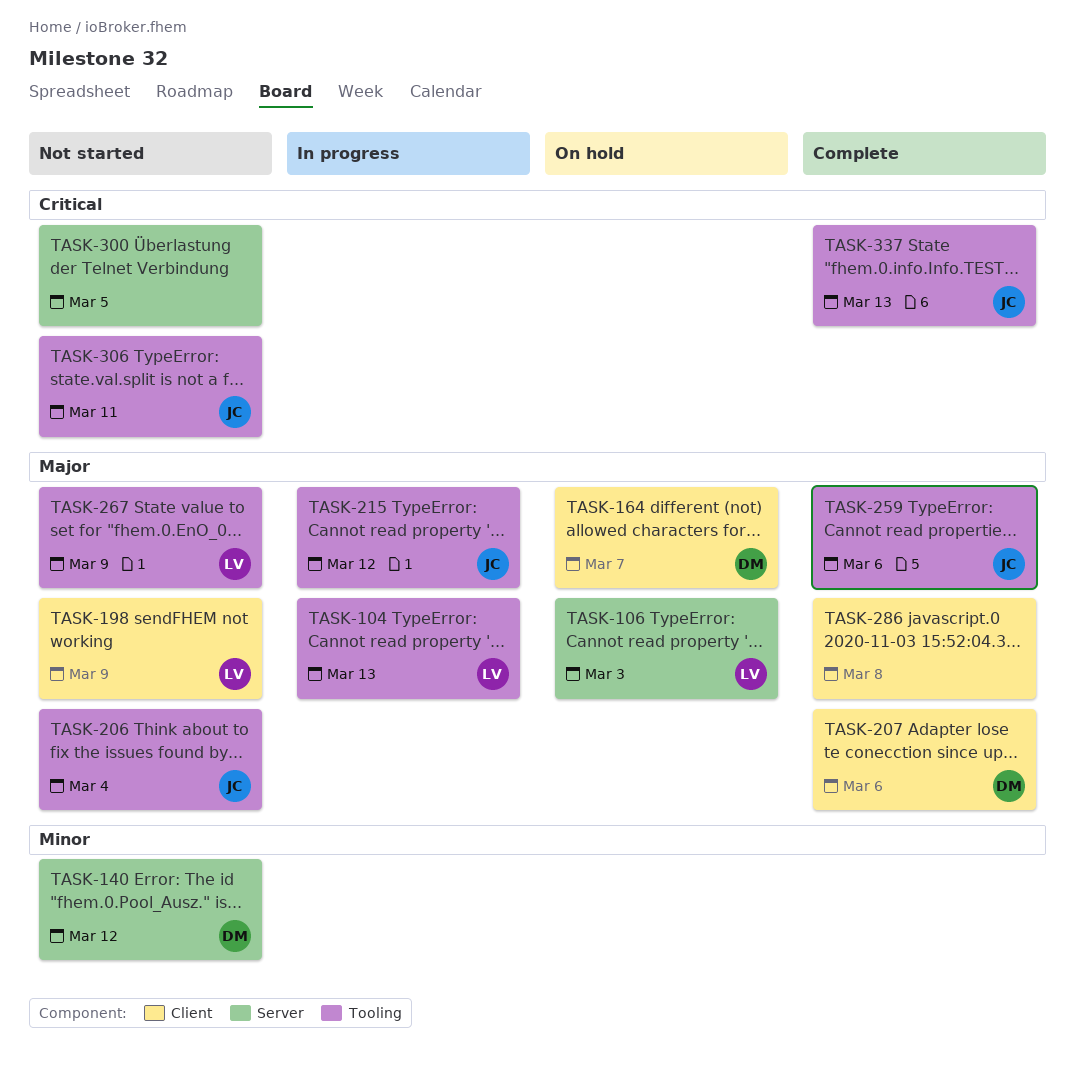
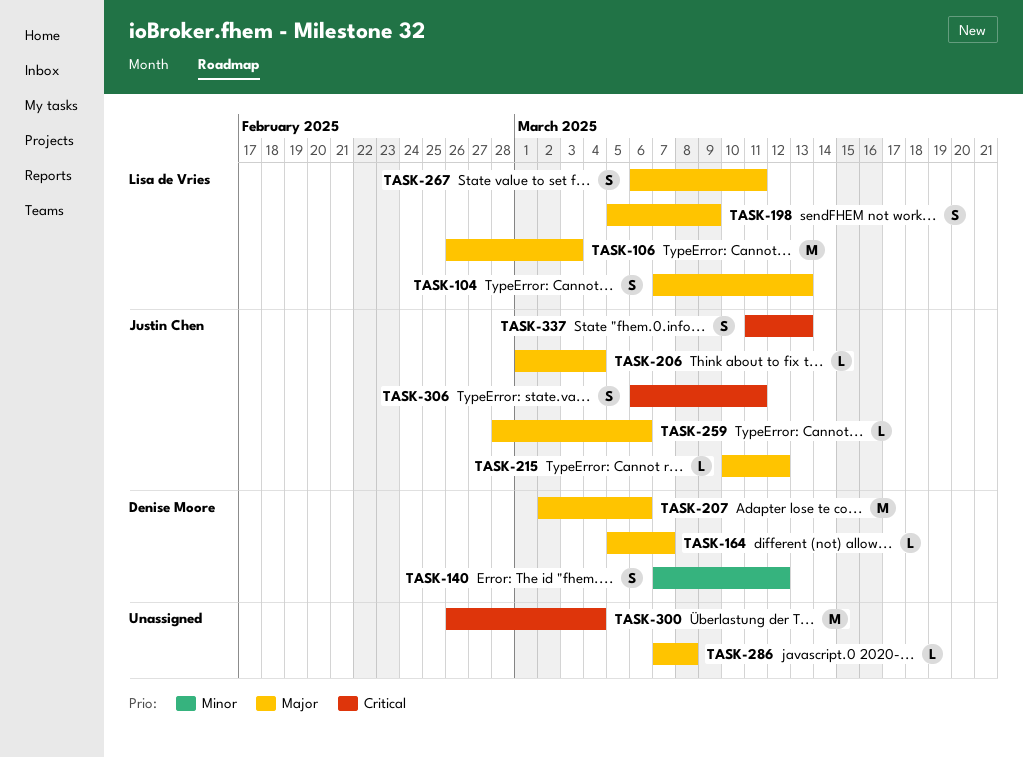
TASK-267, due: Mar 9 -> Mar 11
TASK-300, due: Mar 5 -> Mar 4

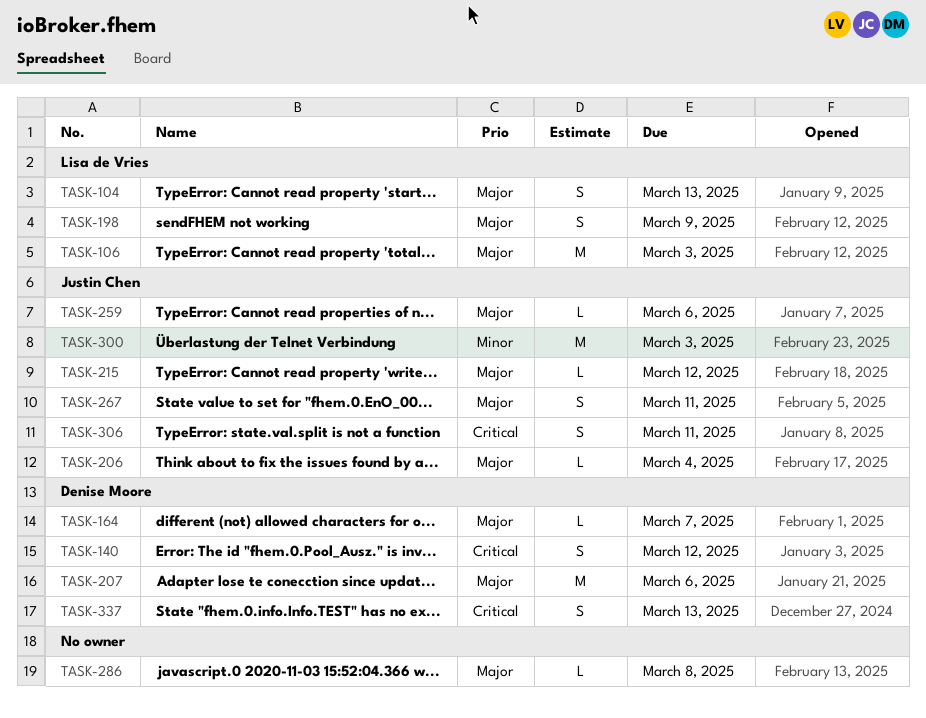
TASK-140, priority: Minor -> Critical
TASK-267, owner: Lisa de Vries -> Justin Chen
TASK-300, owner: none -> Justin Chen
TASK-300, priority: Critical -> Minor
TASK-300, due: Mar 4 -> Mar 3
TASK-337, owner: Justin Chen -> Denise Moore

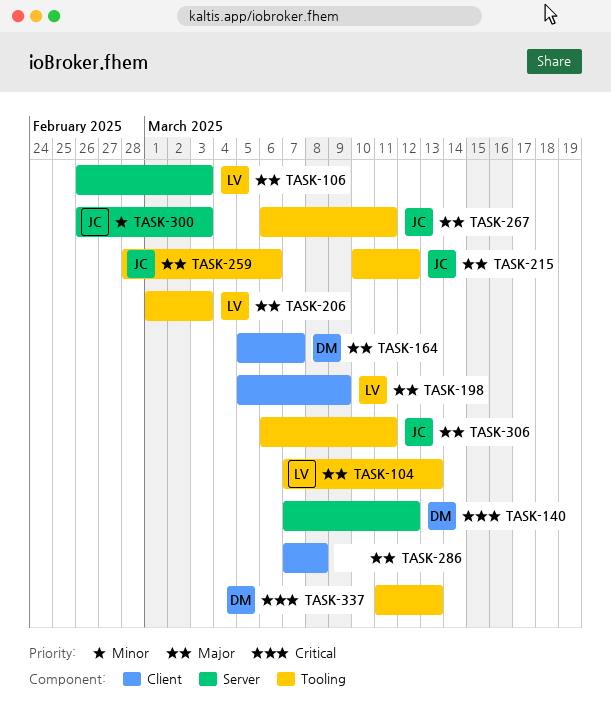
TASK-206, owner: Justin Chen -> Lisa de Vries
TASK-206, due: Mar 4 -> Mar 3
TASK-207: present -> none
TASK-306, priority: Critical -> Major

